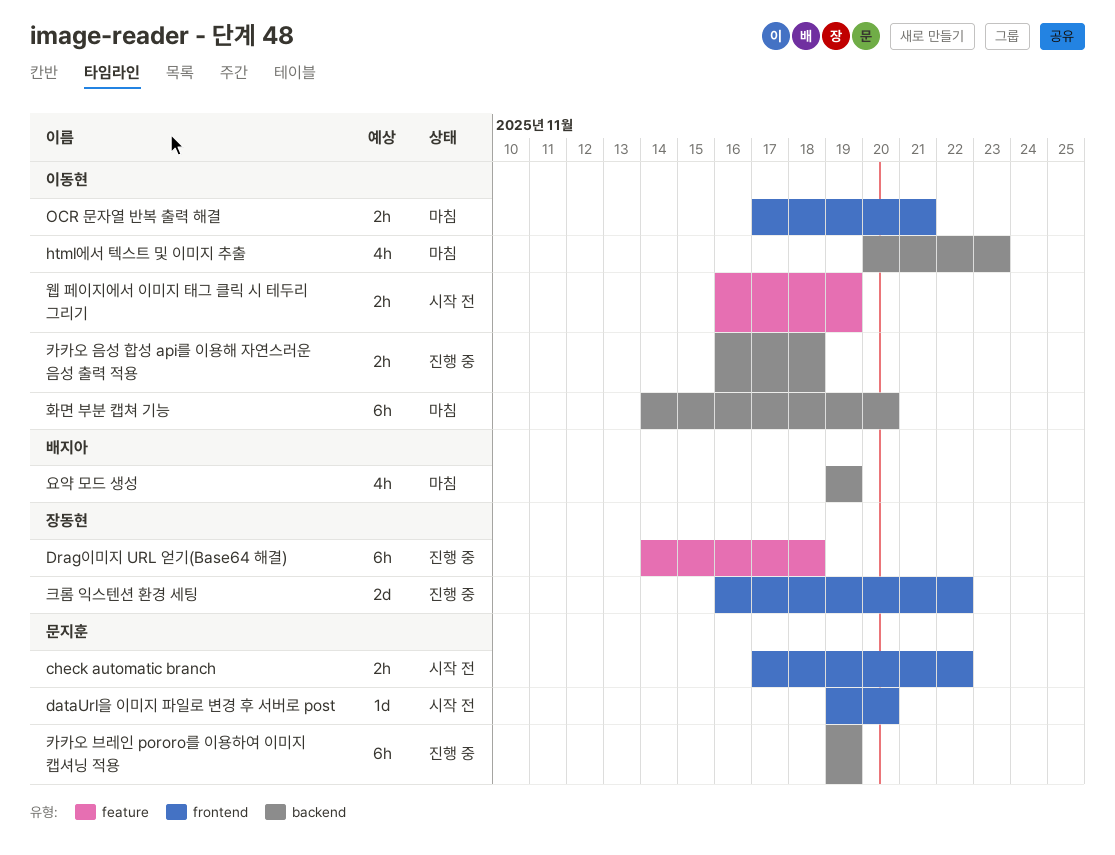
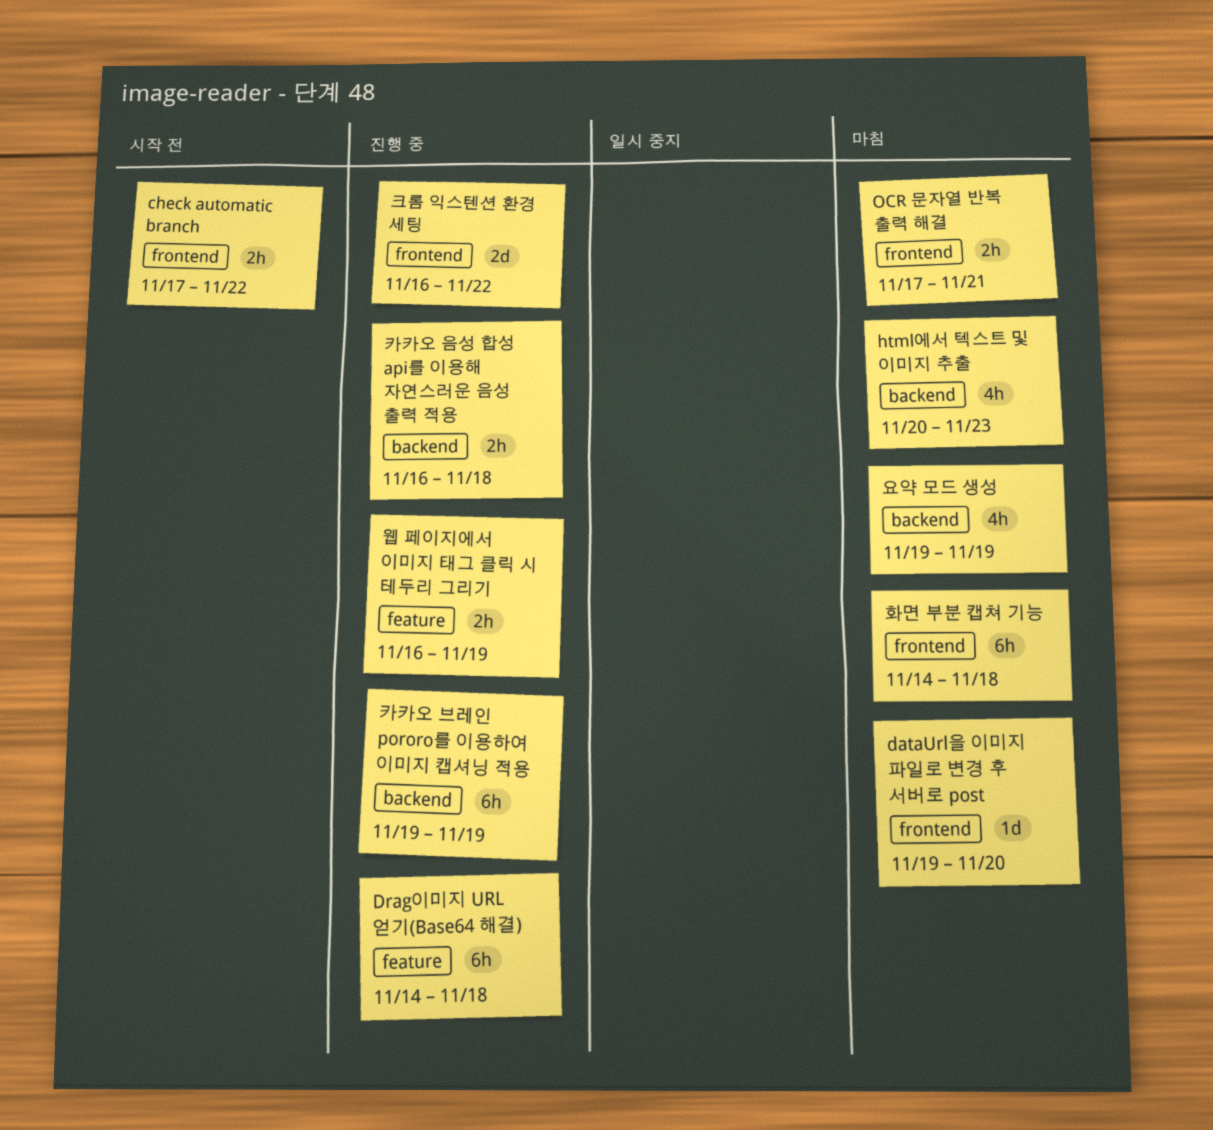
dataUrl을 이미지 파일로 변경 후 서버로 post, status: 시작 전 -> 마침
웹 페이지에서 이미지 태그 클릭 시 테두리 그리기, status: 시작 전 -> 진행 중
화면 부분 캡쳐 기능, label: backend -> frontend
화면 부분 캡쳐 기능, due: Nov 20 -> Nov 18

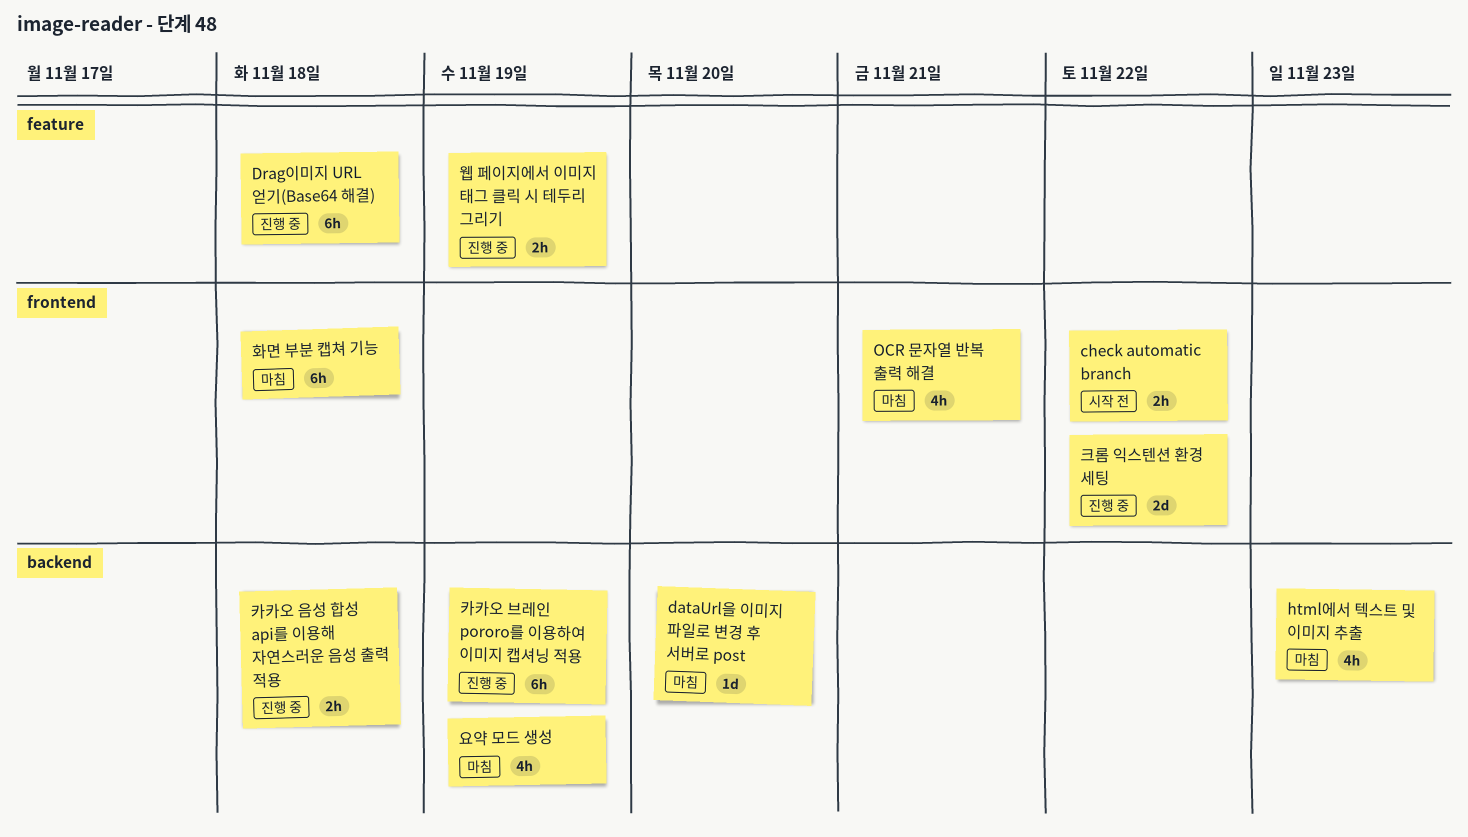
dataUrl을 이미지 파일로 변경 후 서버로 post, label: frontend -> backend
OCR 문자열 반복 출력 해결, estimate: 2h -> 4h

